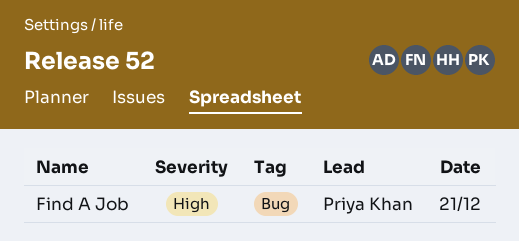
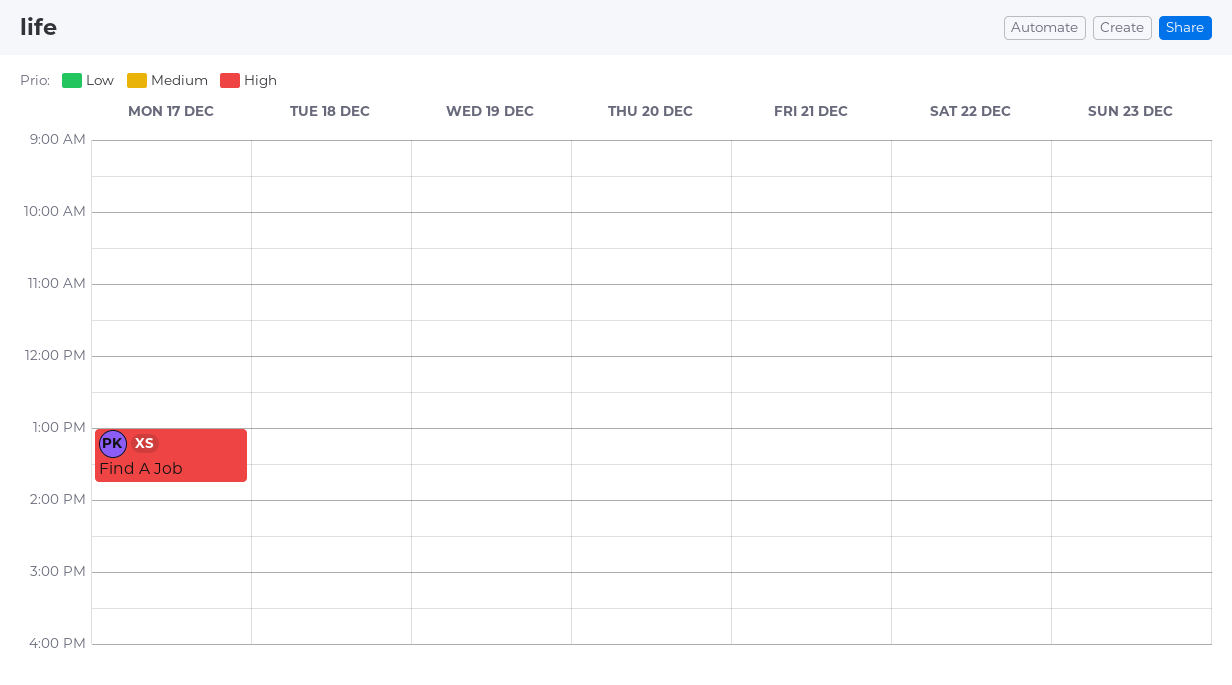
Find A Job, day: Dec 21 -> Dec 17

